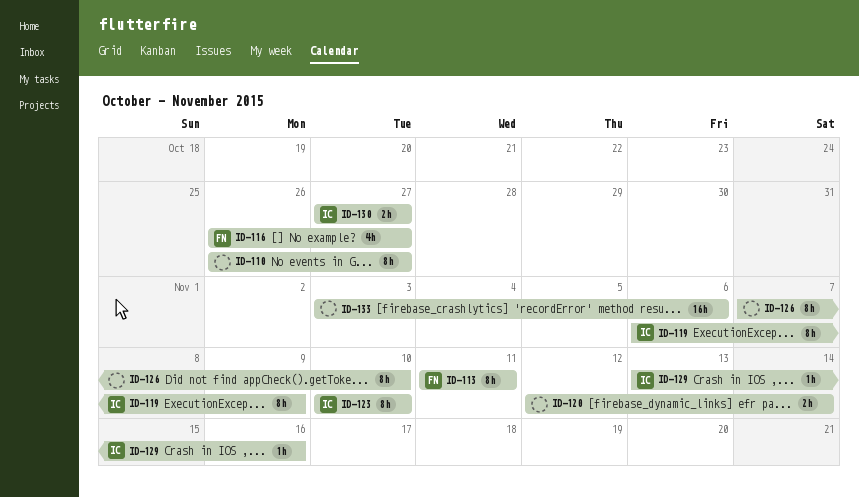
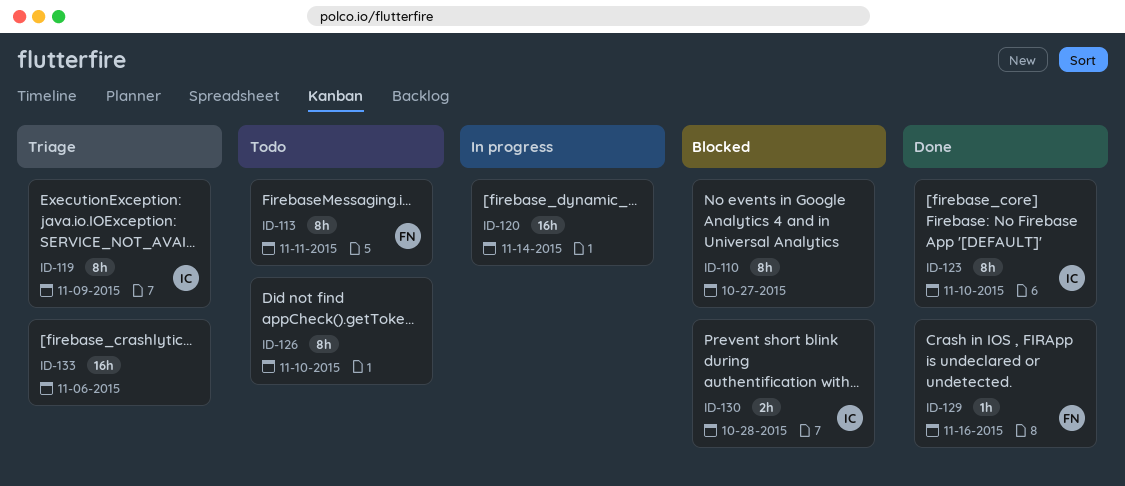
ID-116: present -> none
ID-120, estimate: 2h -> 16h
ID-129, owner: IC -> FN
ID-130, due: Oct 27 -> Oct 28

